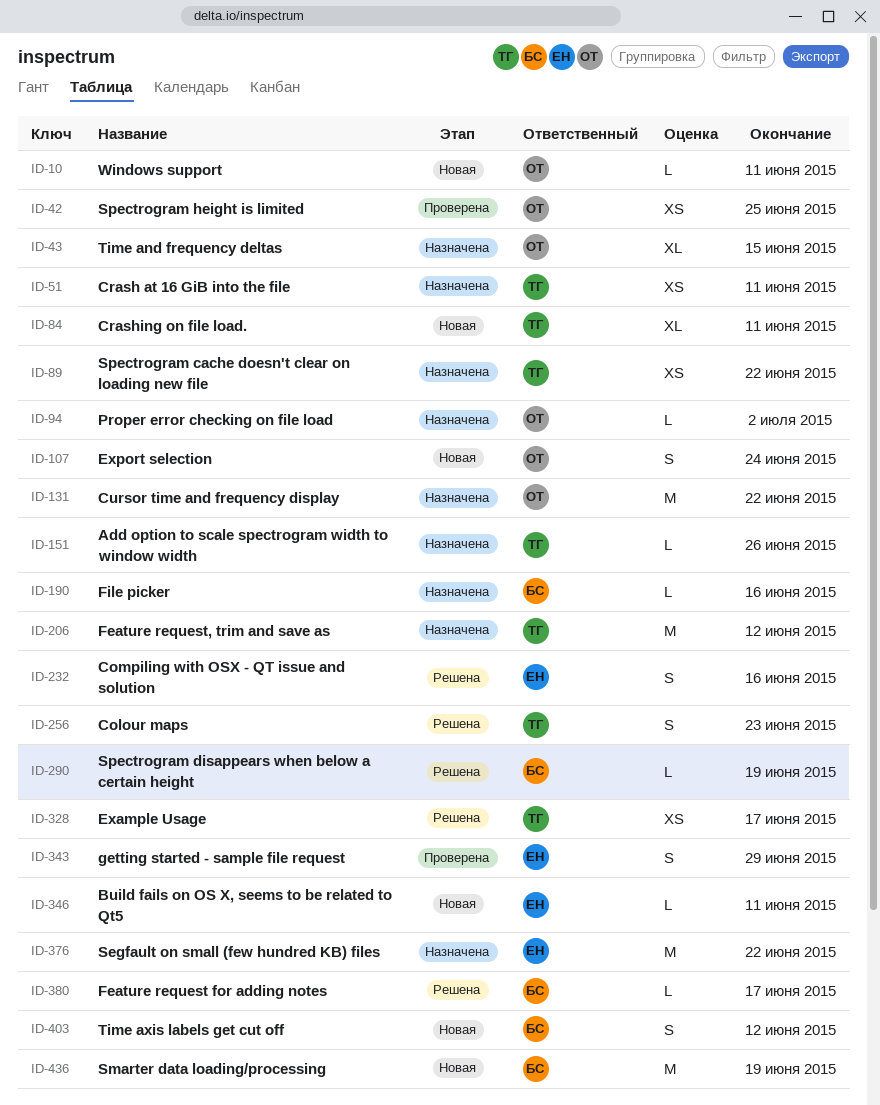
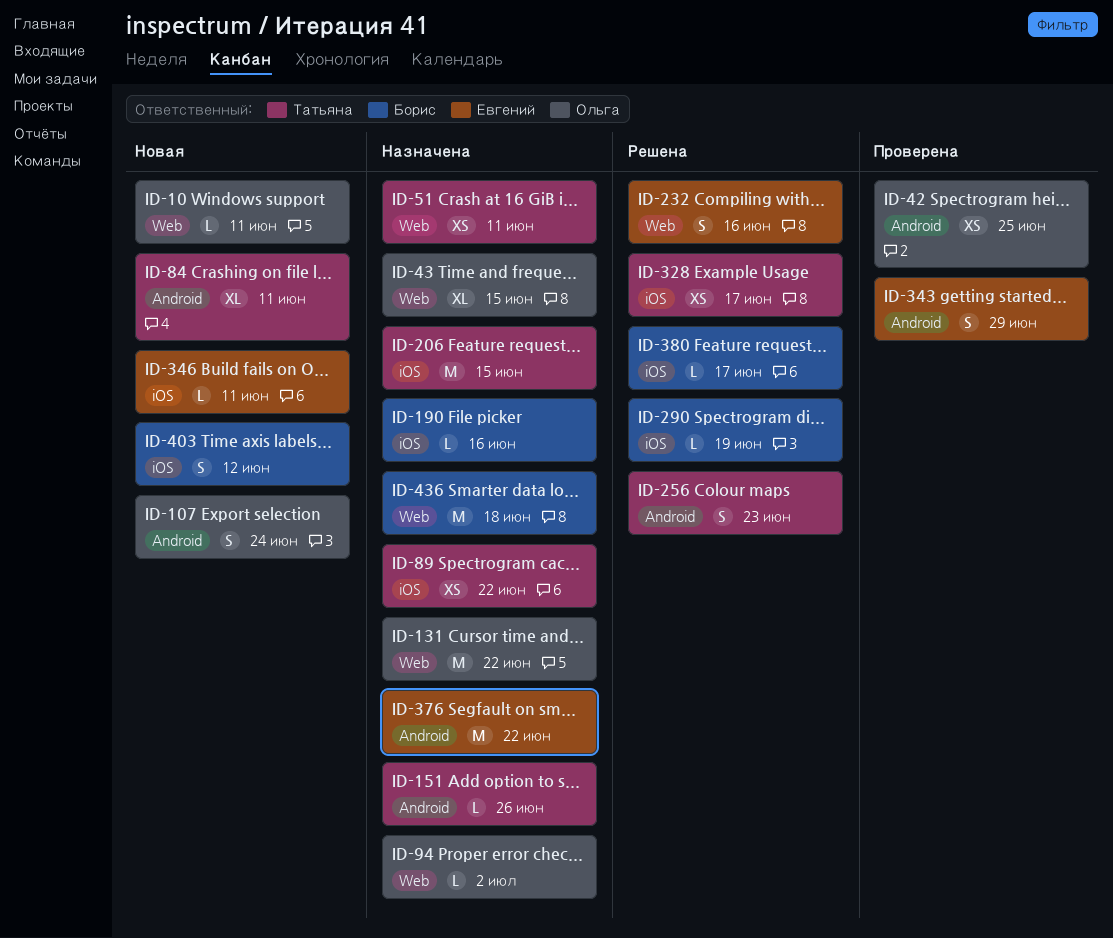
ID-206, due: Jun 12 -> Jun 15
ID-436, status: Новая -> Назначена
ID-436, due: Jun 19 -> Jun 18

